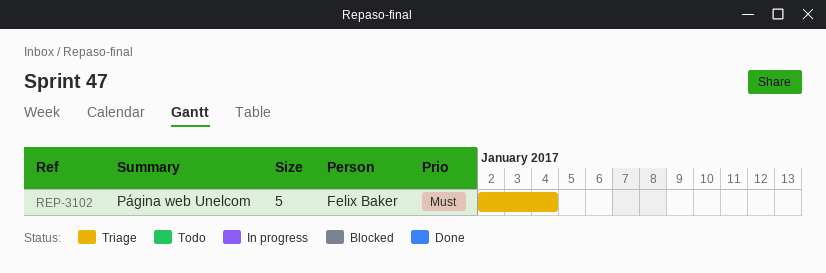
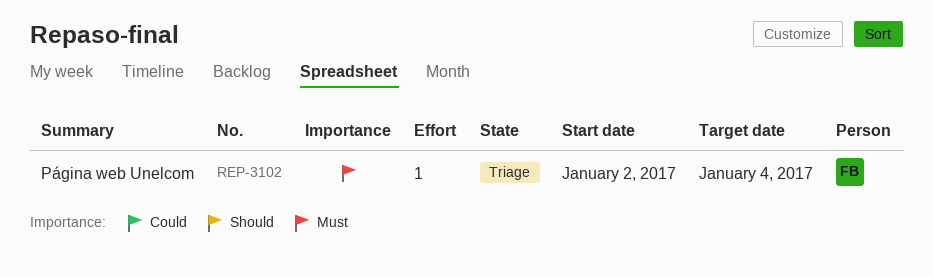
REP-3102, estimate: 5 -> 1

